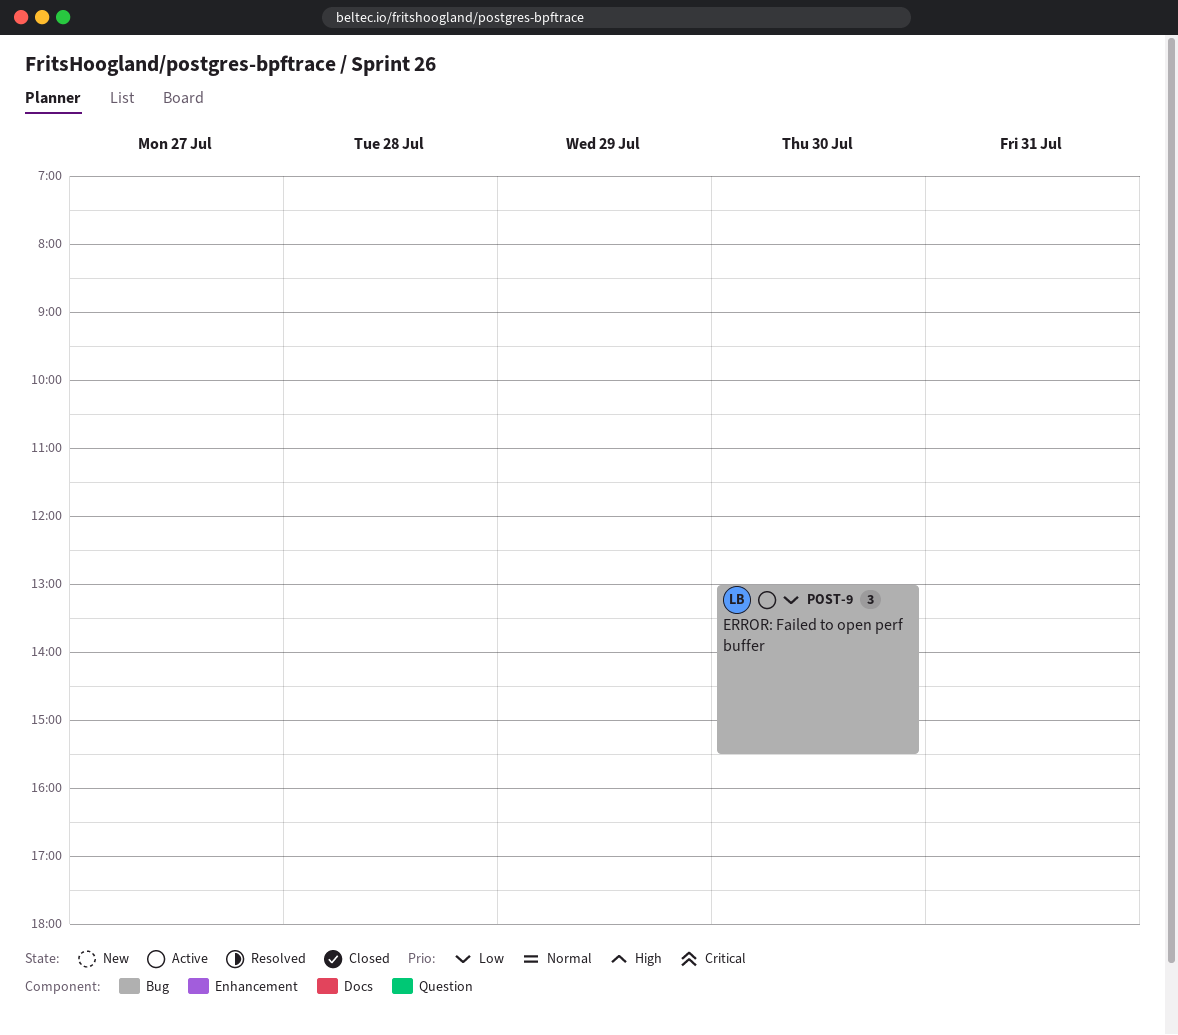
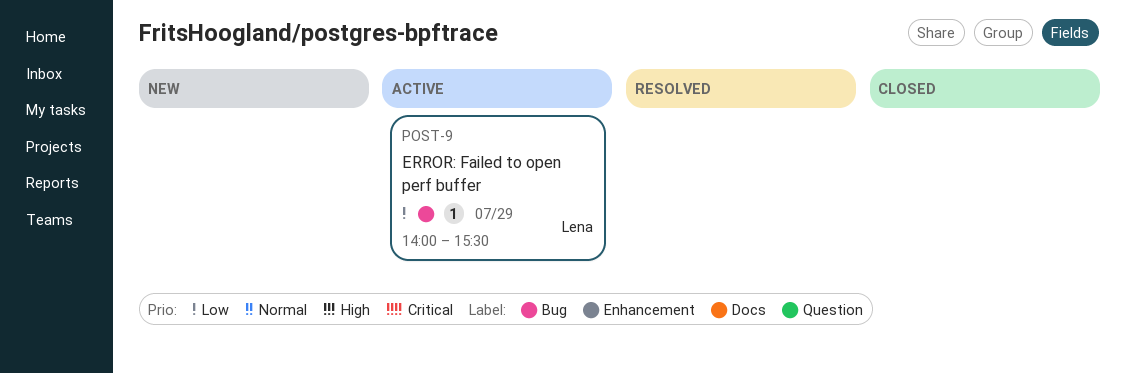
POST-9, estimate: 3 -> 1
POST-9, day: Jul 30 -> Jul 29
POST-9, begins: 13:00 -> 14:00

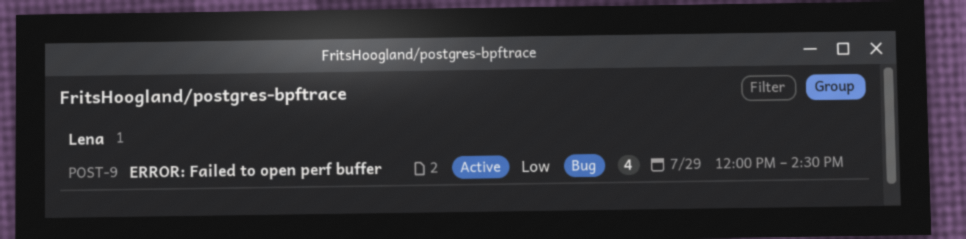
POST-9, estimate: 1 -> 4
POST-9, begins: 14:00 -> 12:00
POST-9, ends: 15:30 -> 14:30

